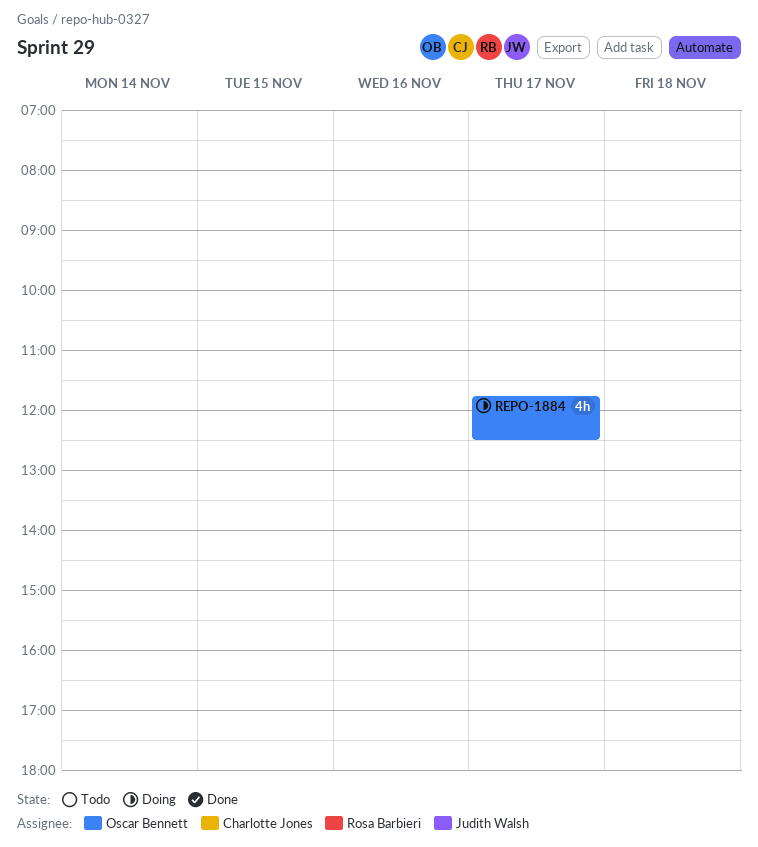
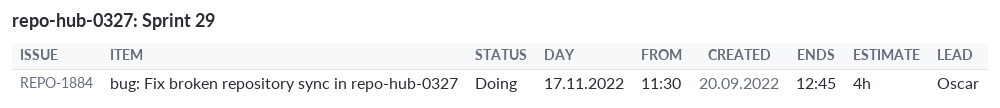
REPO-1884, begins: 11:45 -> 11:30
REPO-1884, ends: 12:30 -> 12:45

